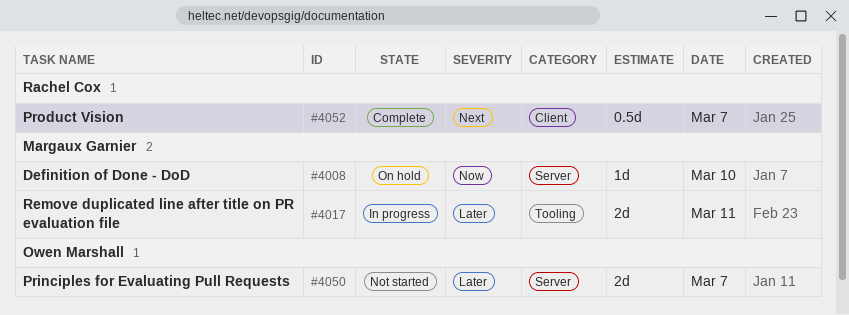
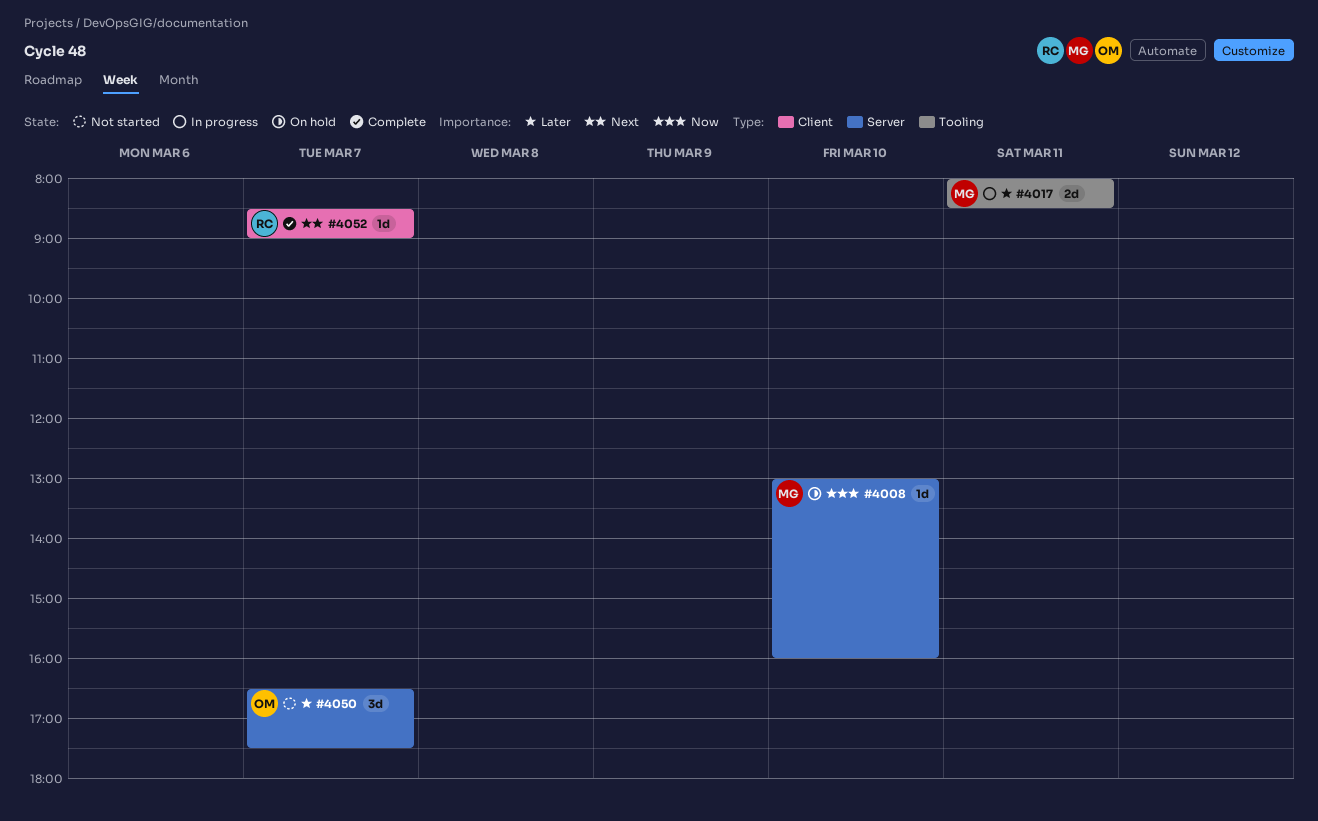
#4050, estimate: 2d -> 3d
#4052, estimate: 0.5d -> 1d

